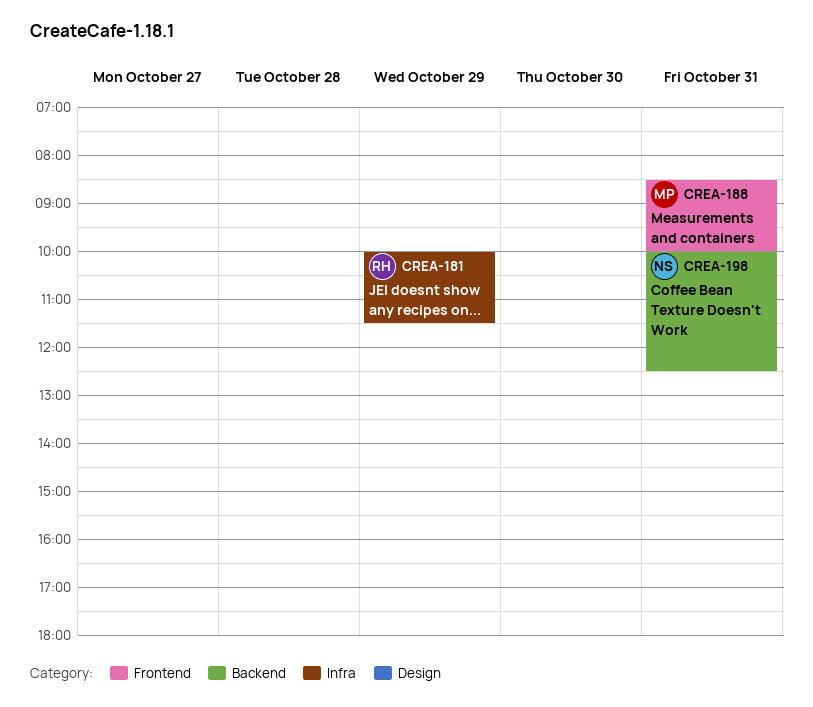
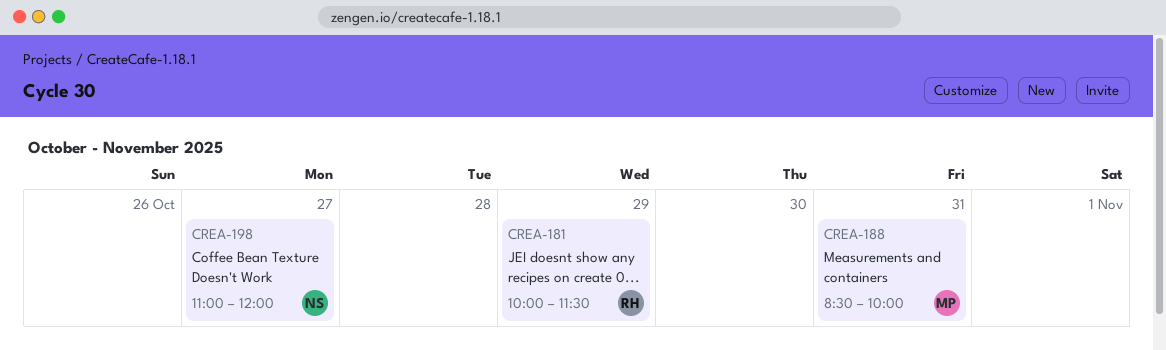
CREA-198, day: Oct 31 -> Oct 27
CREA-198, begins: 10:00 -> 11:00
CREA-198, ends: 12:30 -> 12:00

